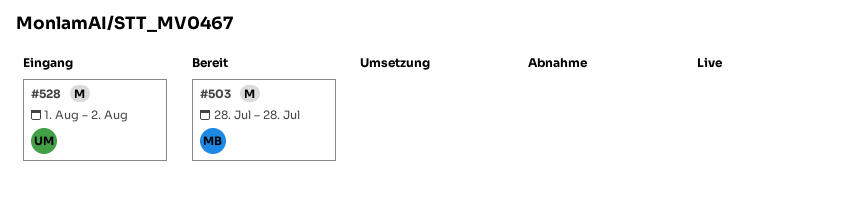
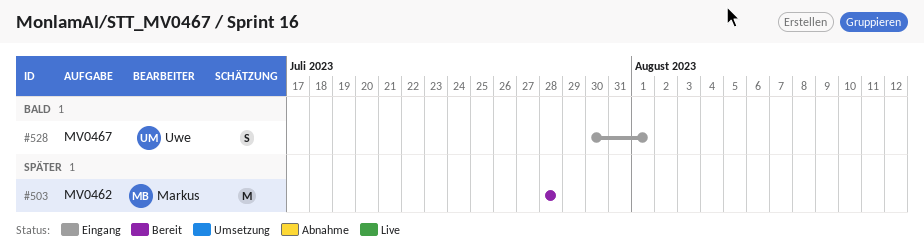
#528, estimate: M -> S
#528, start: Aug 1 -> Jul 30
#528, due: Aug 2 -> Aug 1

